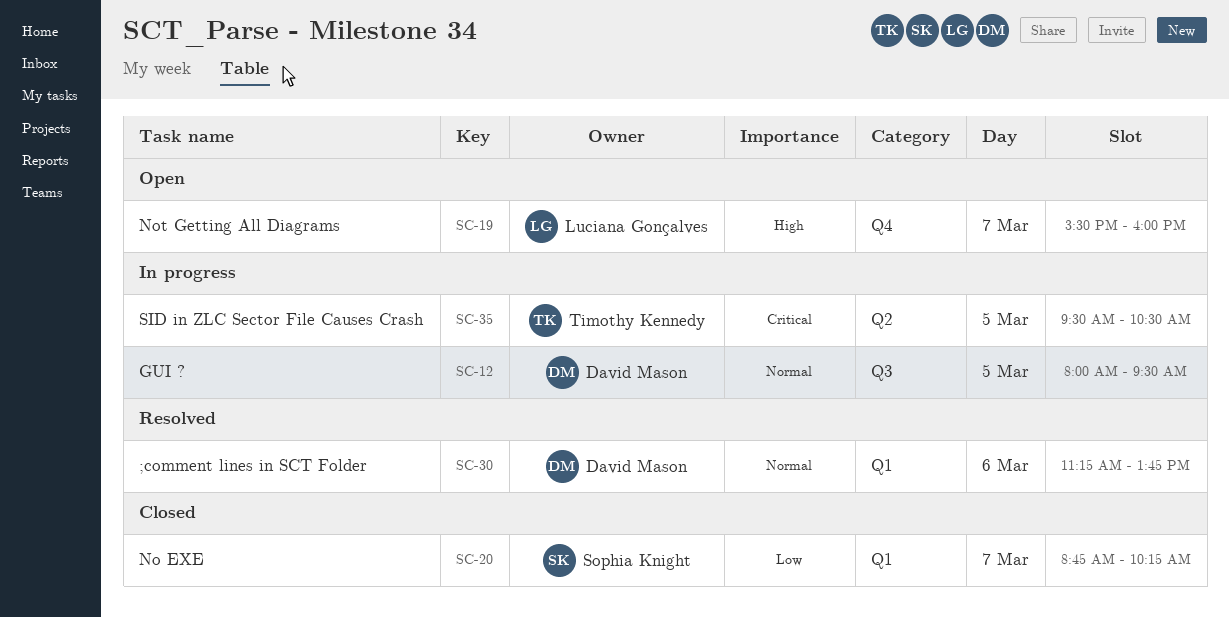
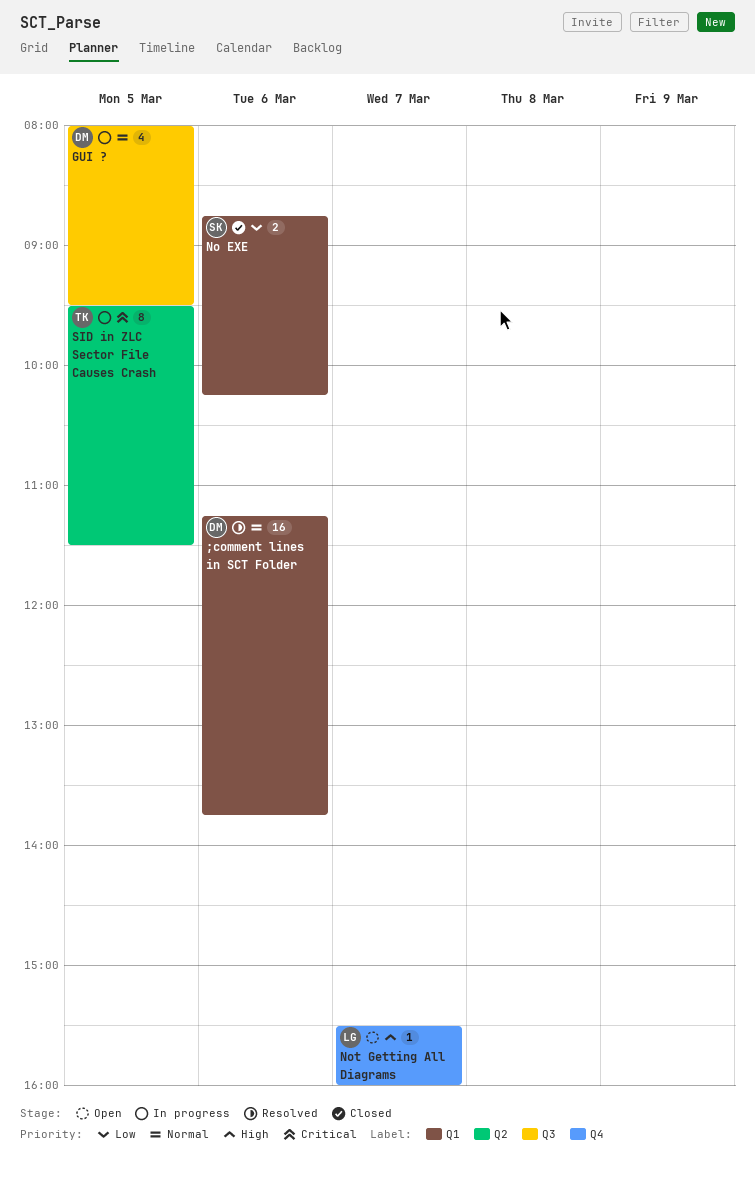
No EXE, day: Mar 7 -> Mar 6
SID in ZLC Sector File Causes Crash, ends: 10:30 -> 11:30

